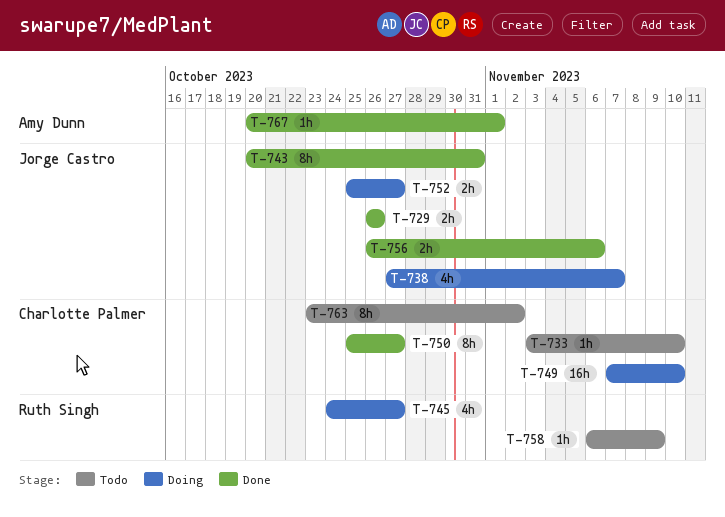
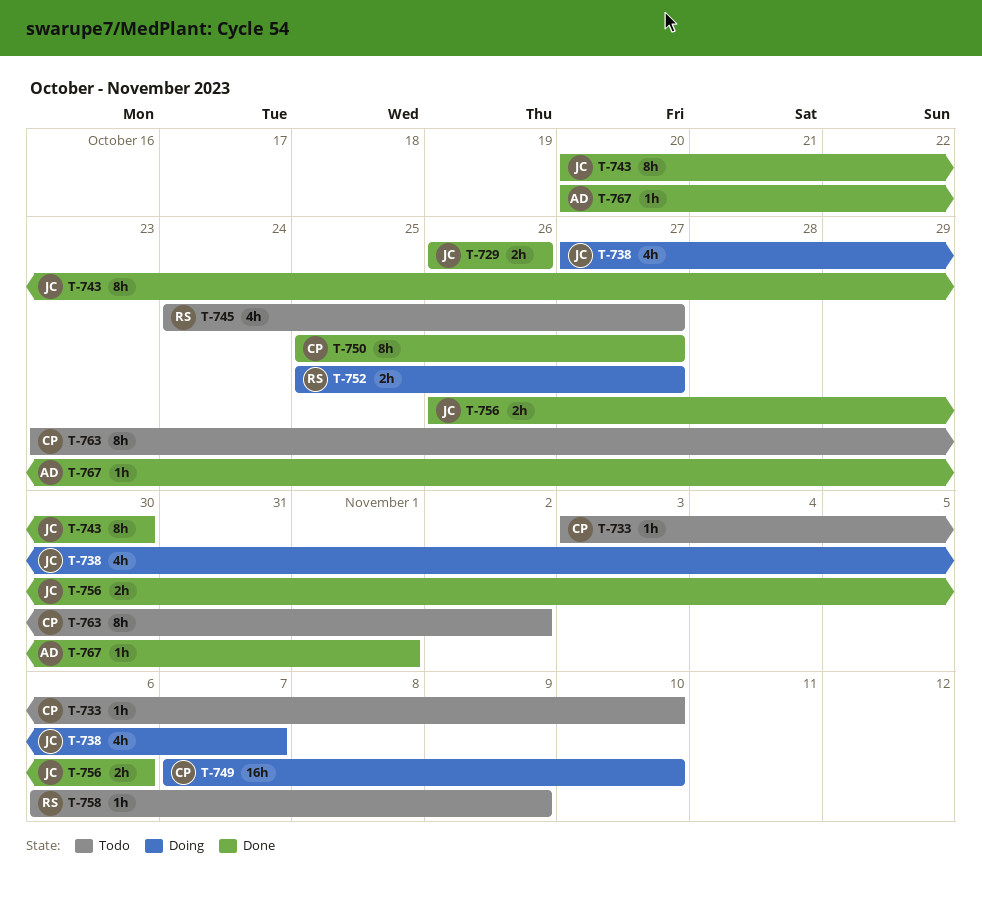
T-743, due: Oct 31 -> Oct 30
T-745, status: Doing -> Todo
T-752, owner: Jorge Castro -> Ruth Singh

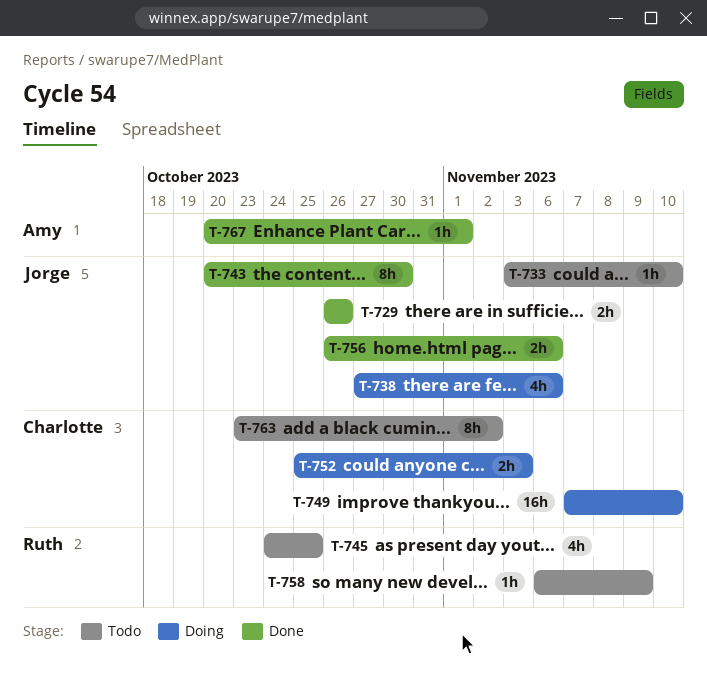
T-733, owner: Charlotte -> Jorge
T-738, due: Nov 7 -> Nov 6
T-745, due: Oct 27 -> Oct 25
T-750: present -> none
T-752, owner: Ruth -> Charlotte
T-752, due: Oct 27 -> Nov 3

